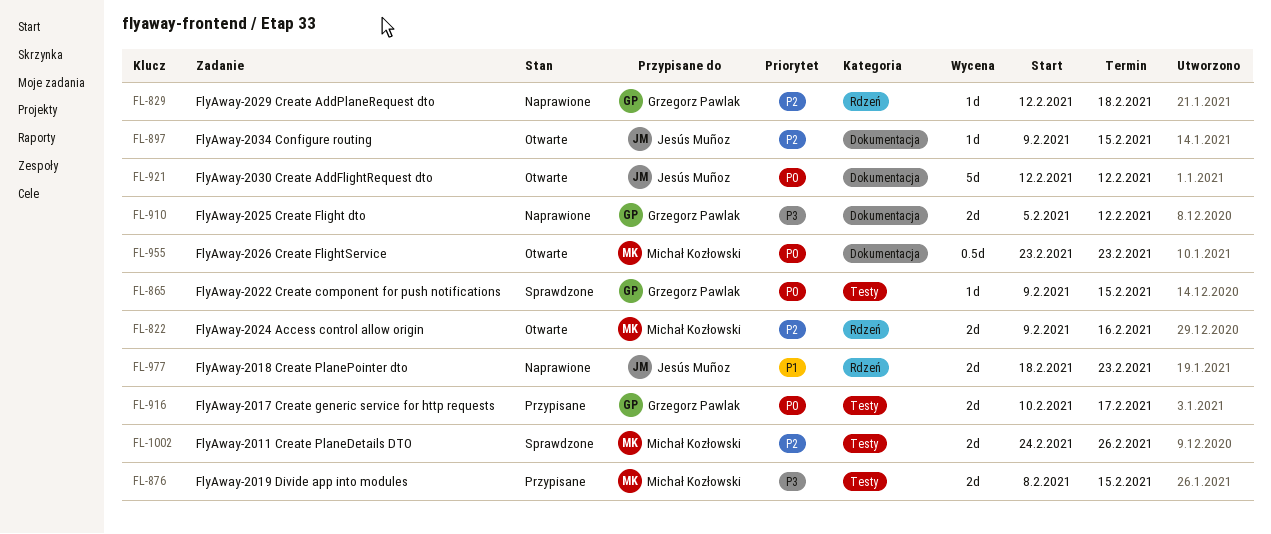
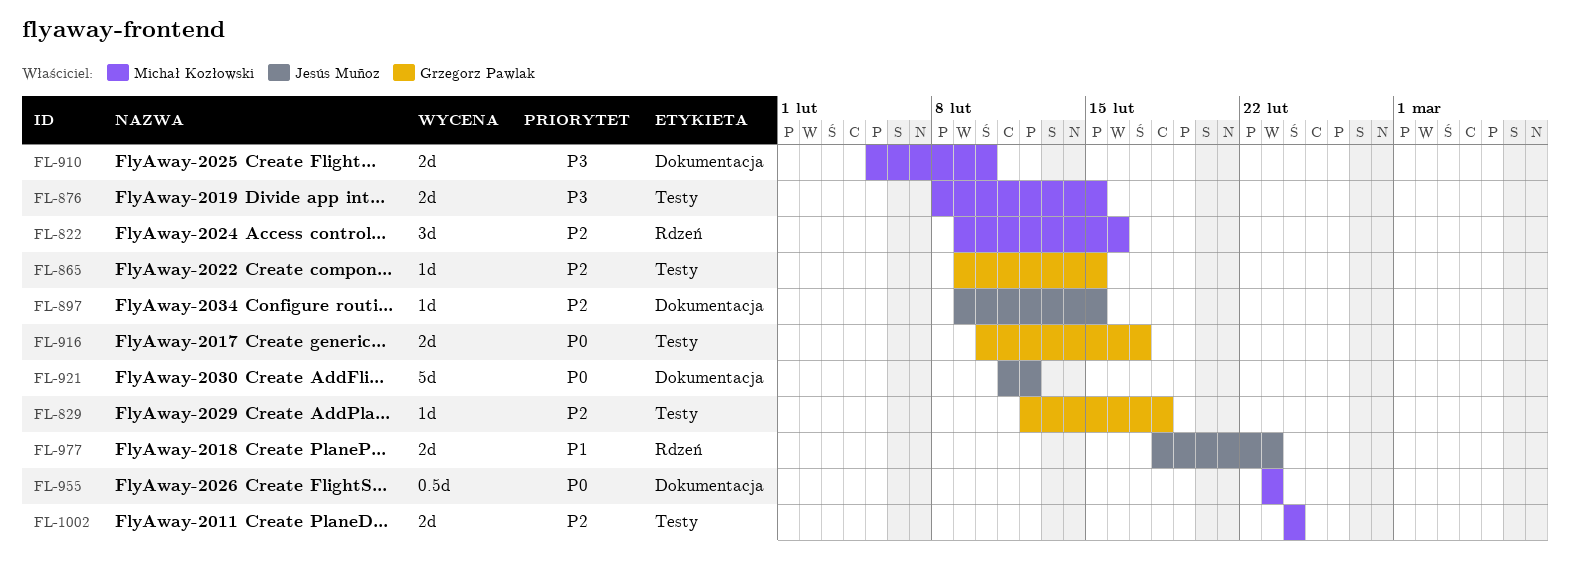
FL-822, estimate: 2d -> 3d
FL-829, label: Rdzeń -> Testy
FL-865, priority: P0 -> P2
FL-910, owner: Grzegorz Pawlak -> Michał Kozłowski
FL-910, due: Feb 12 -> Feb 10
FL-921, start: Feb 12 -> Feb 11
FL-1002, due: Feb 26 -> Feb 24

